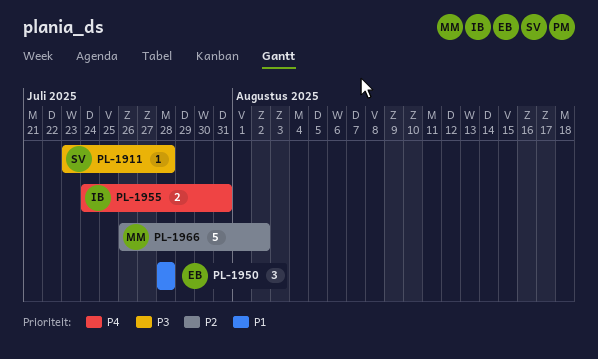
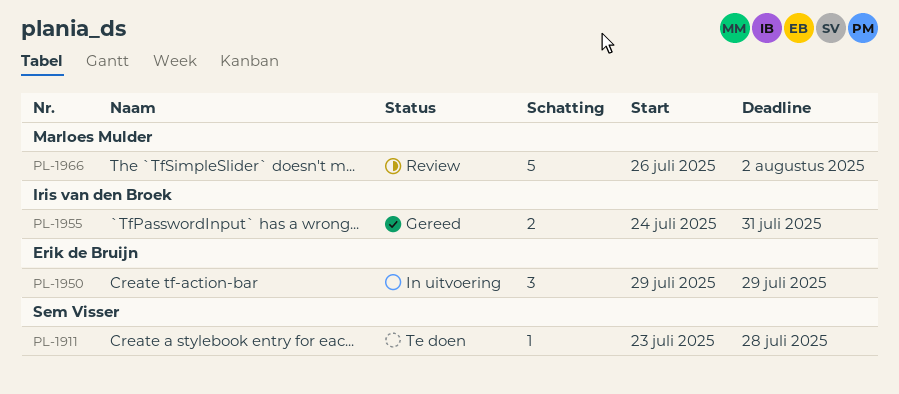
PL-1950, start: Jul 28 -> Jul 29
PL-1950, due: Jul 28 -> Jul 29

